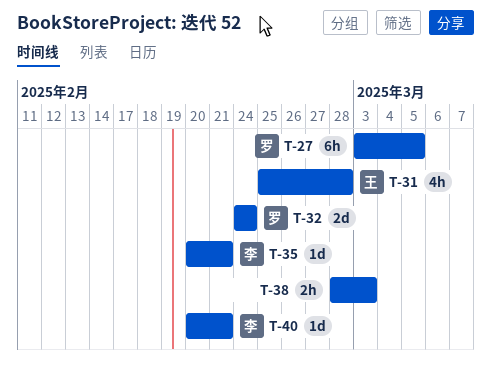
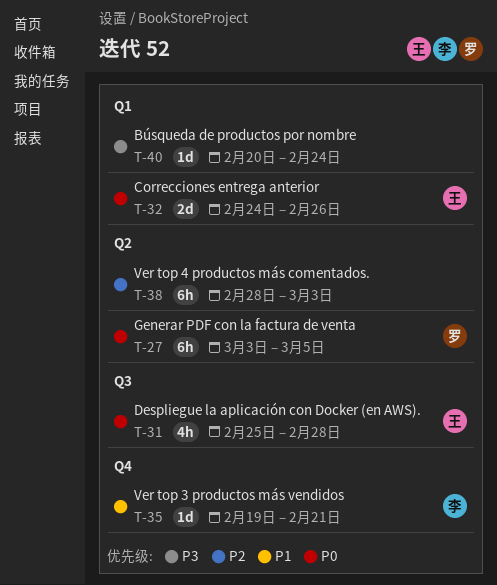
T-32, owner: 罗 -> 王
T-32, due: Feb 24 -> Feb 26
T-35, start: Feb 20 -> Feb 19
T-38, estimate: 2h -> 6h
T-40, owner: 李 -> none
T-40, due: Feb 21 -> Feb 24

